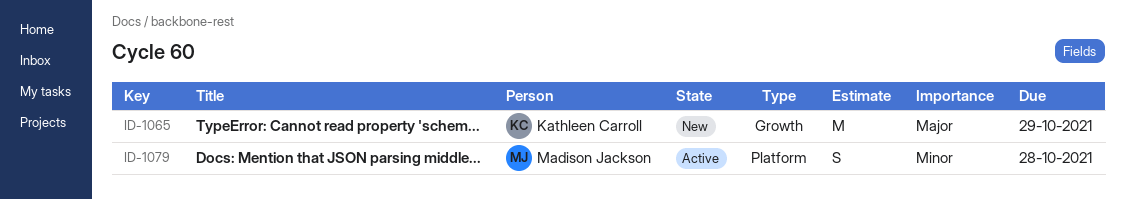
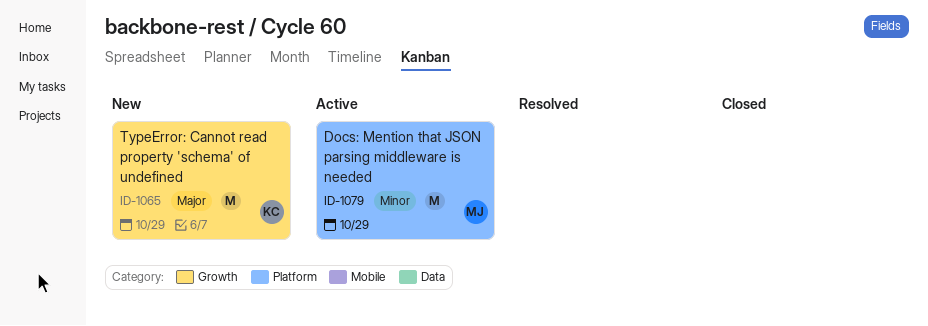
ID-1079, estimate: S -> M
ID-1079, due: Oct 28 -> Oct 29

